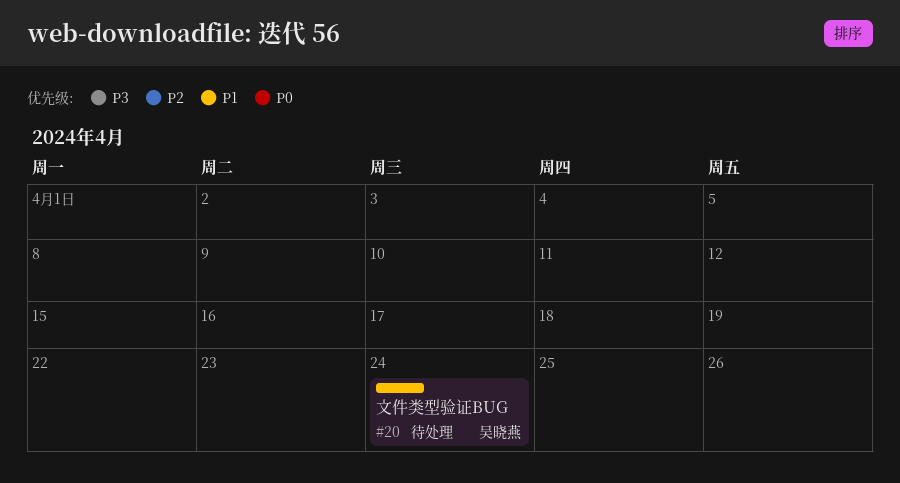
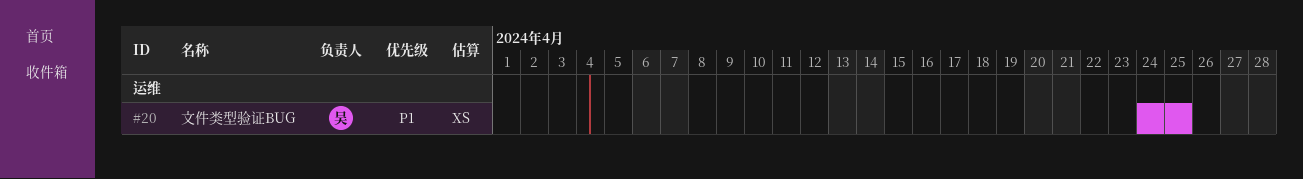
#20, due: Apr 24 -> Apr 25

